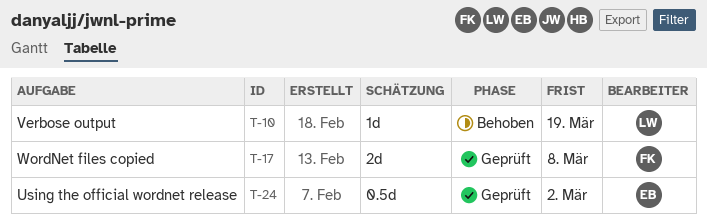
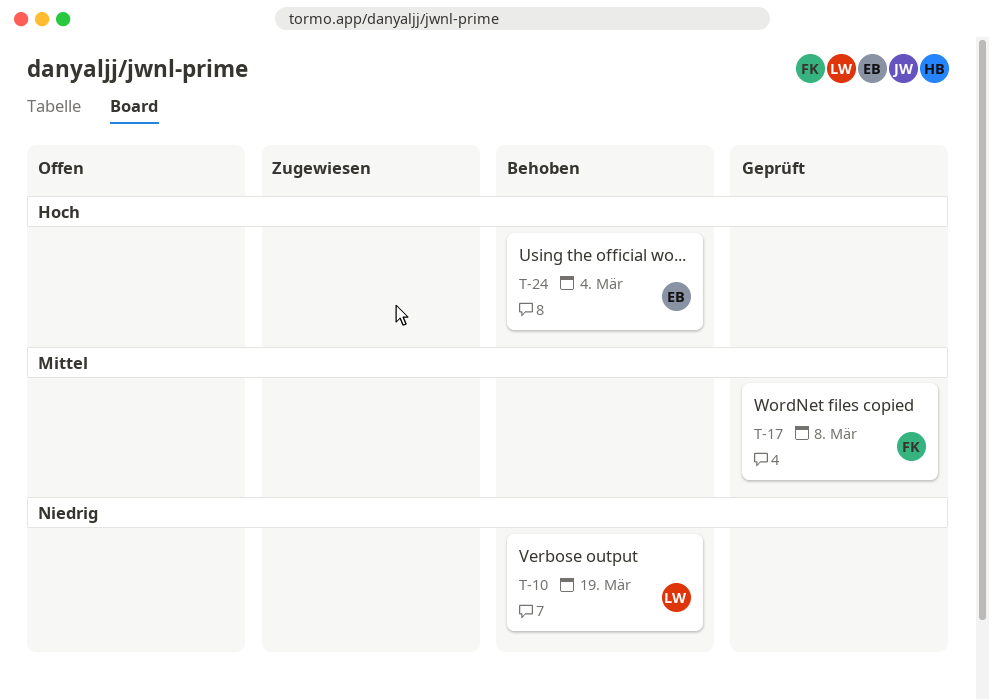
T-24, status: Geprüft -> Behoben
T-24, due: Mar 2 -> Mar 4

